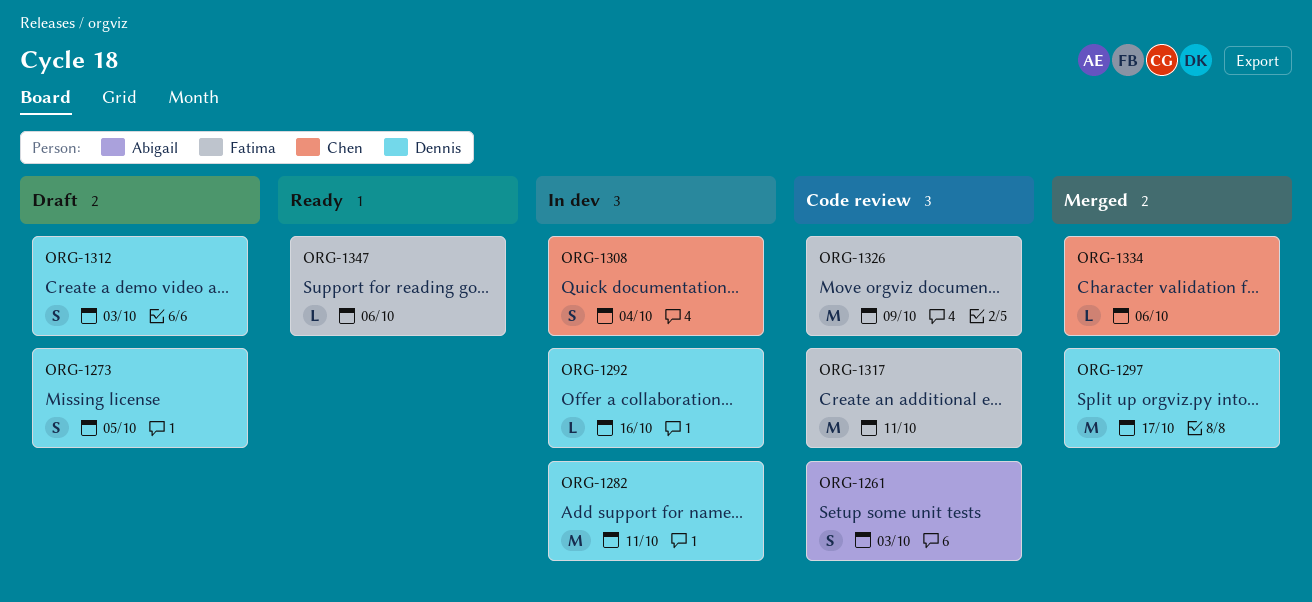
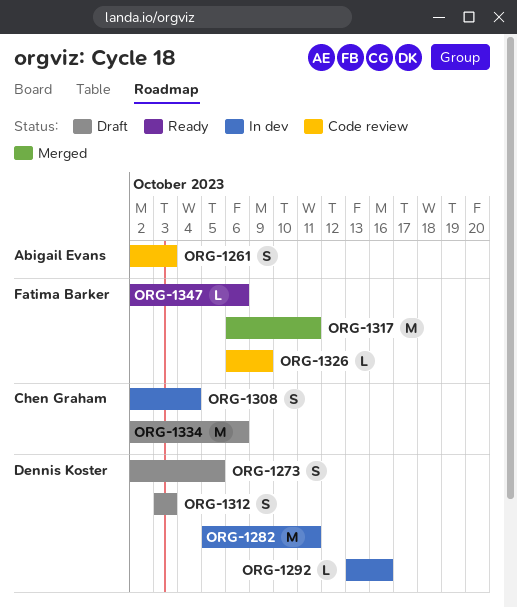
ORG-1297: present -> none
ORG-1317, status: Code review -> Merged
ORG-1326, estimate: M -> L
ORG-1334, status: Merged -> Draft
ORG-1334, estimate: L -> M

